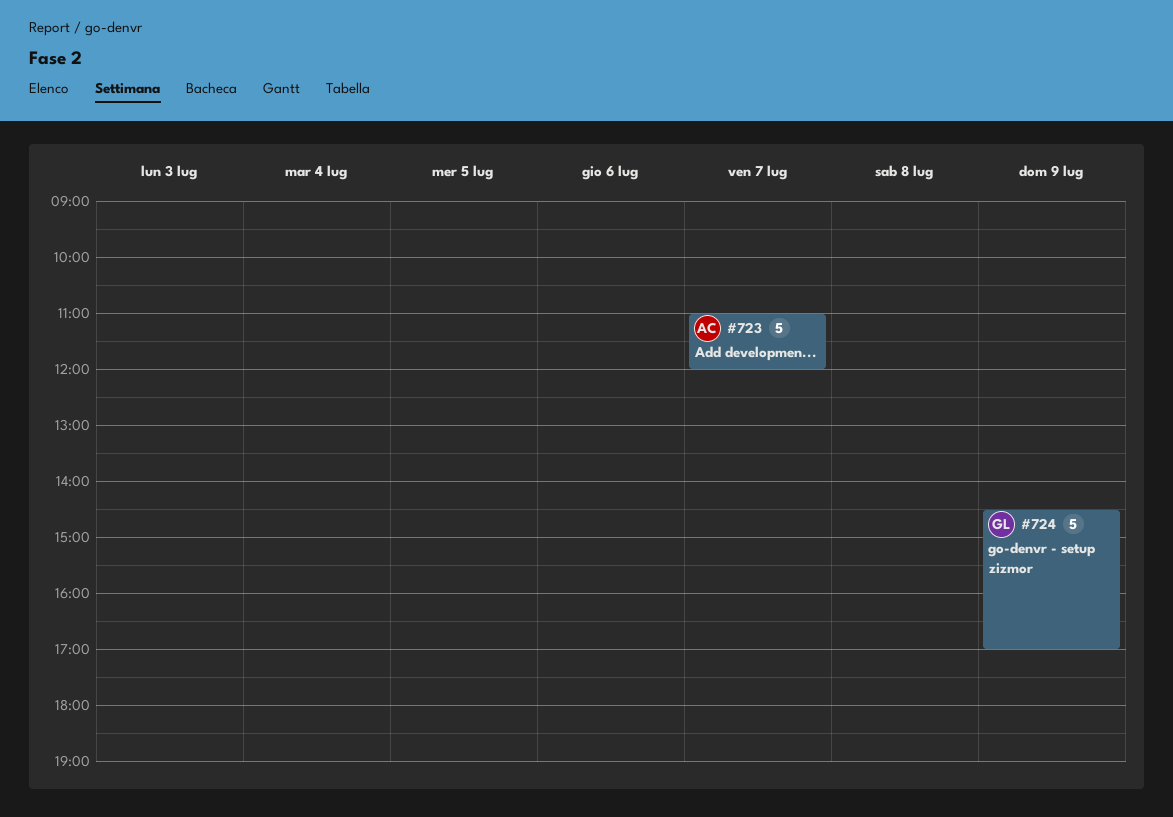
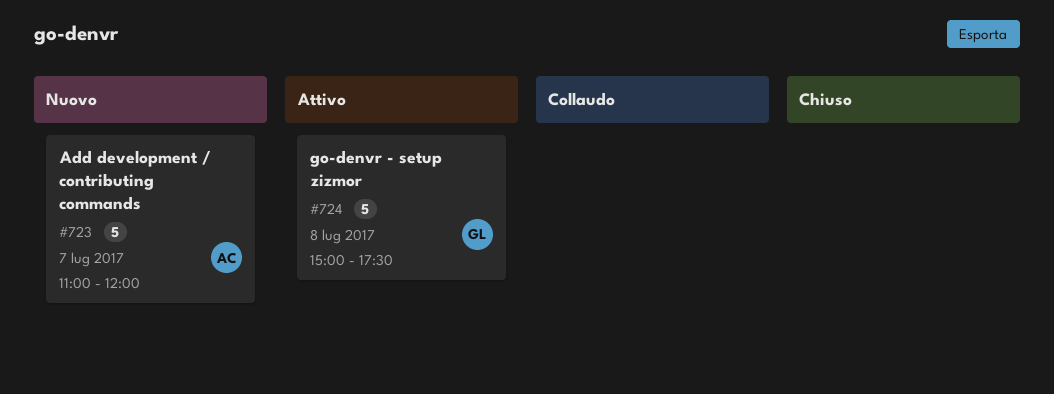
#724, day: Jul 9 -> Jul 8
#724, begins: 14:30 -> 15:00
#724, ends: 17:00 -> 17:30

